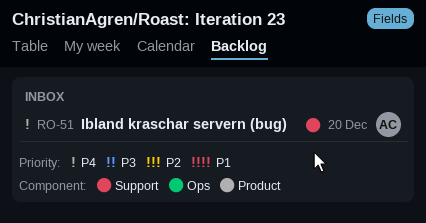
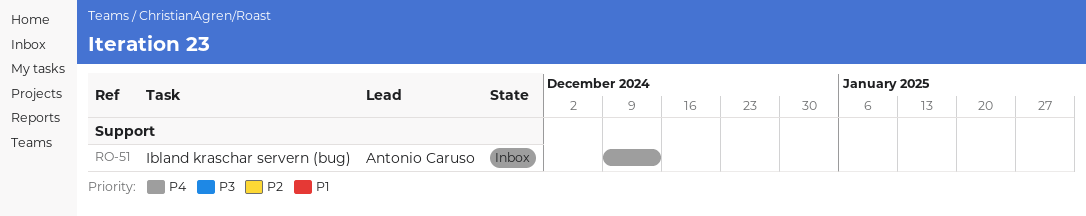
RO-51, due: Dec 20 -> Dec 13

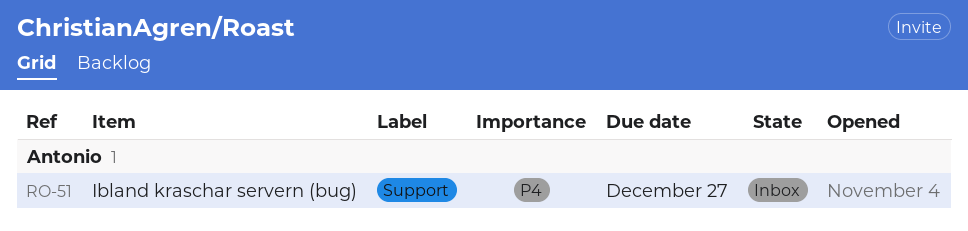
RO-51, due: Dec 13 -> Dec 27

